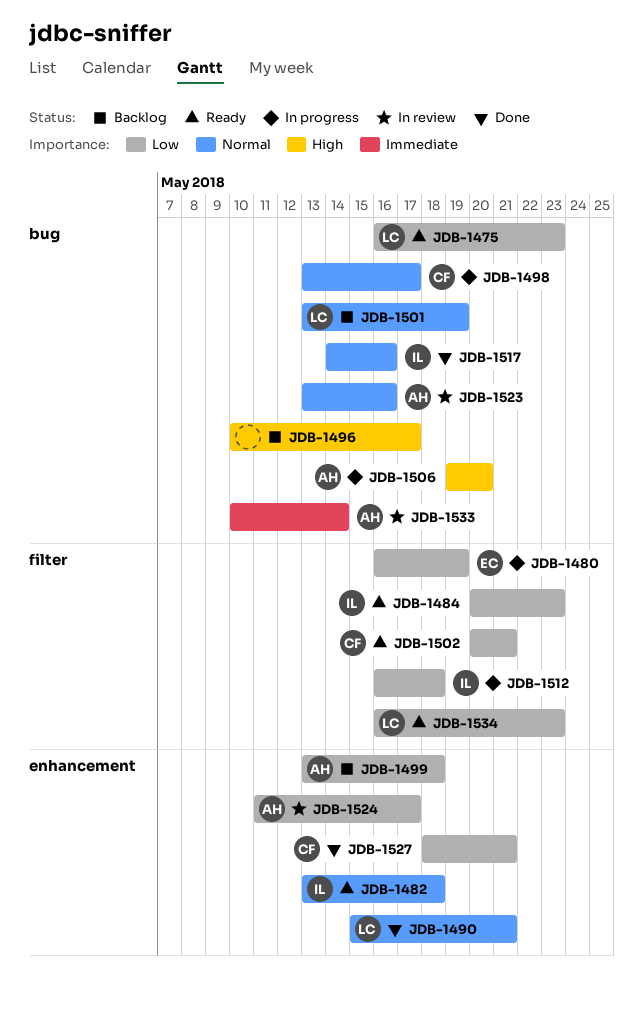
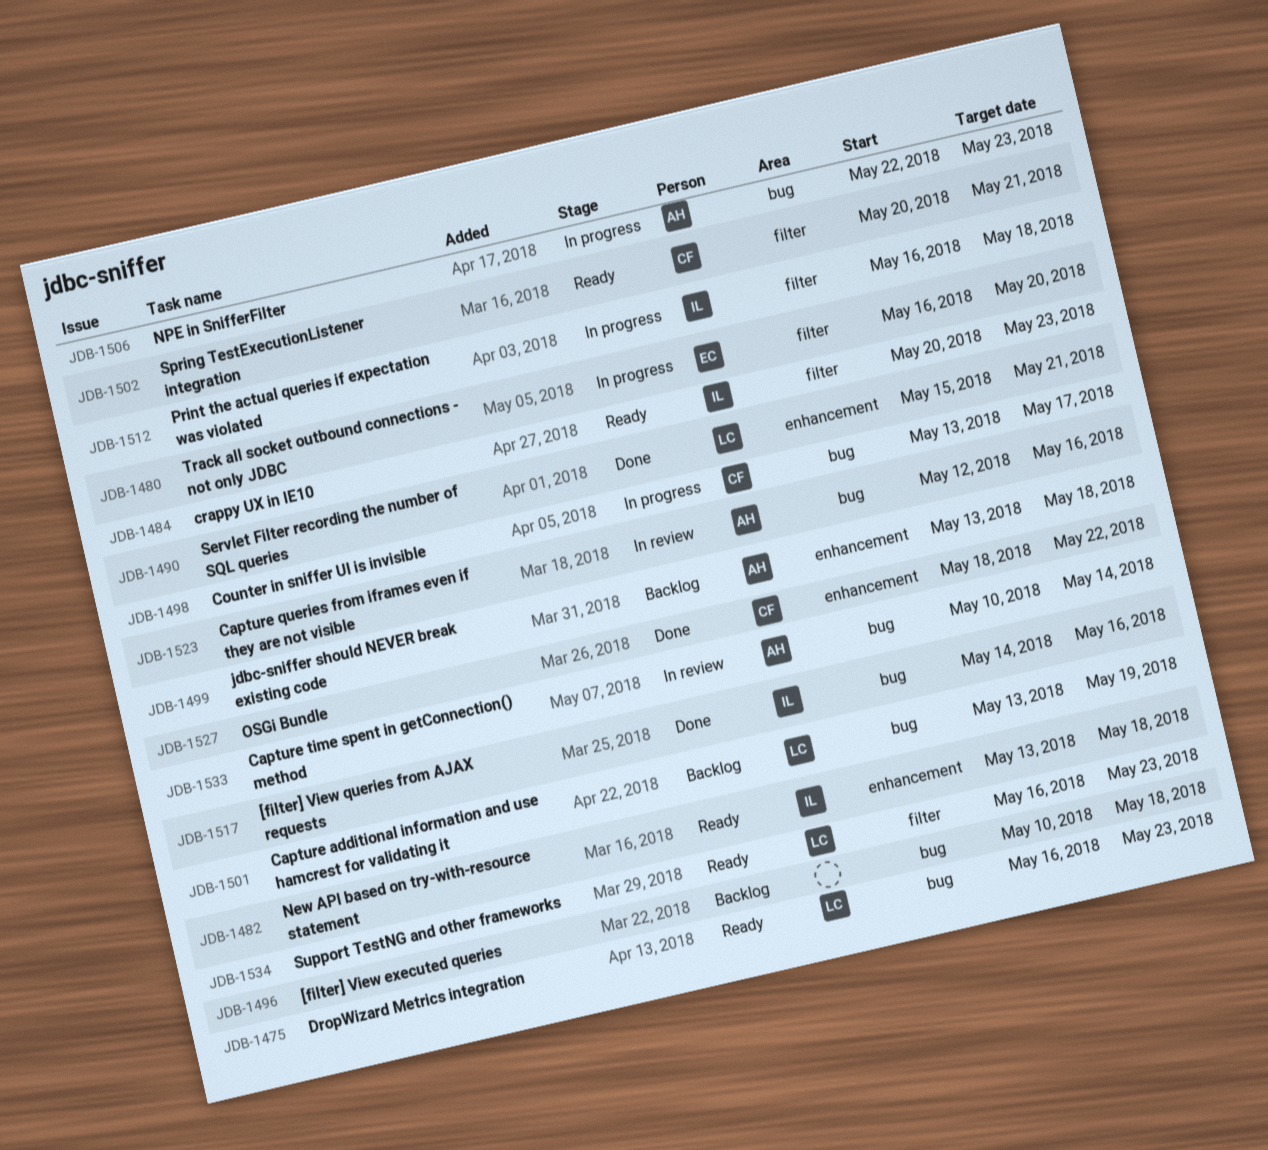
JDB-1480, due: May 19 -> May 20
JDB-1496, due: May 17 -> May 18
JDB-1506, start: May 19 -> May 22
JDB-1506, due: May 20 -> May 23
JDB-1523, start: May 13 -> May 12
JDB-1524: present -> none
JDB-1527, due: May 21 -> May 22

